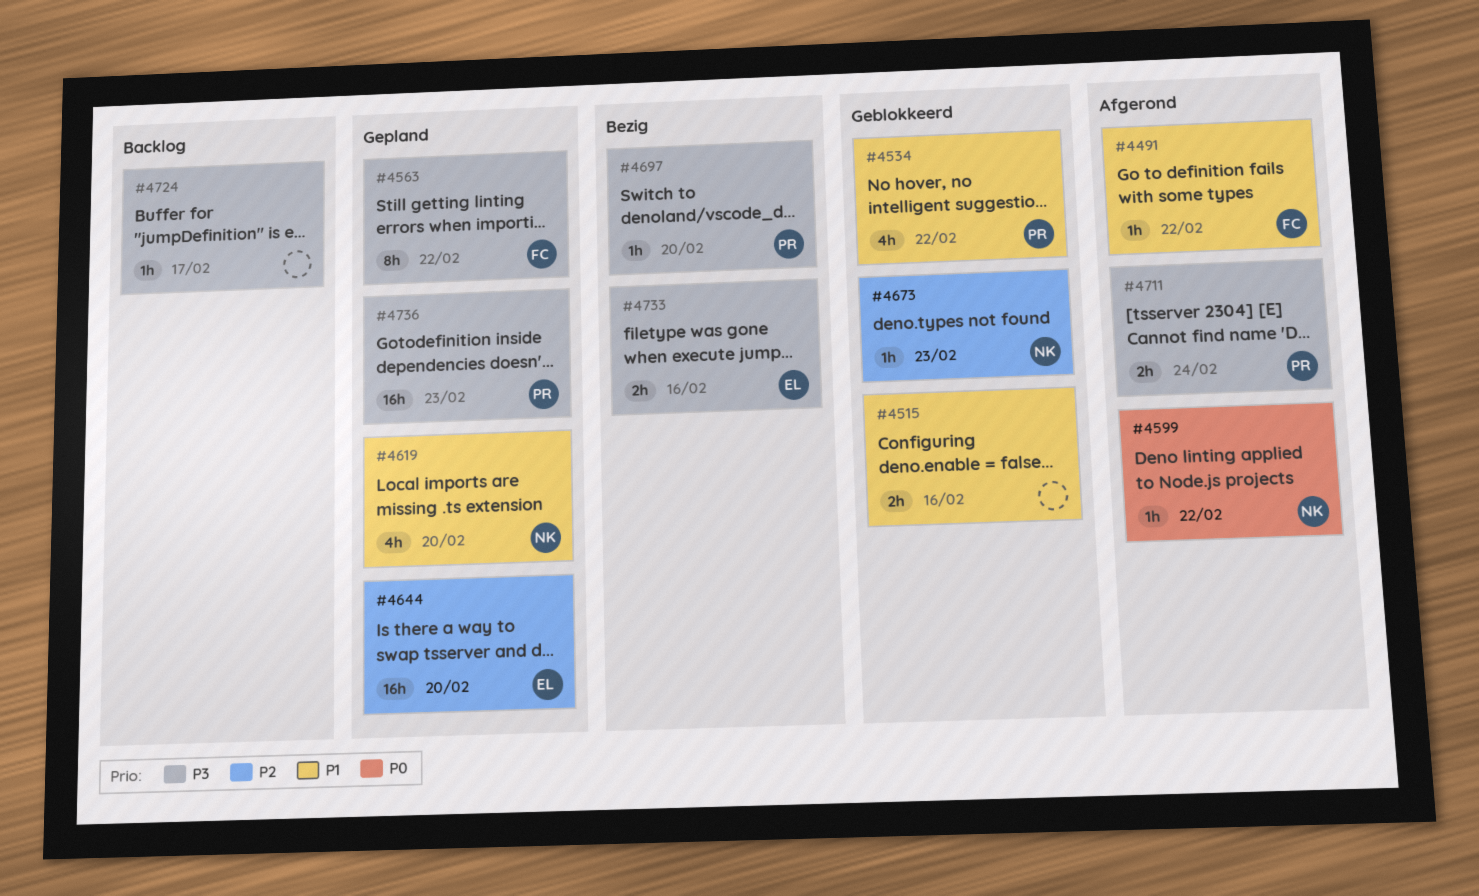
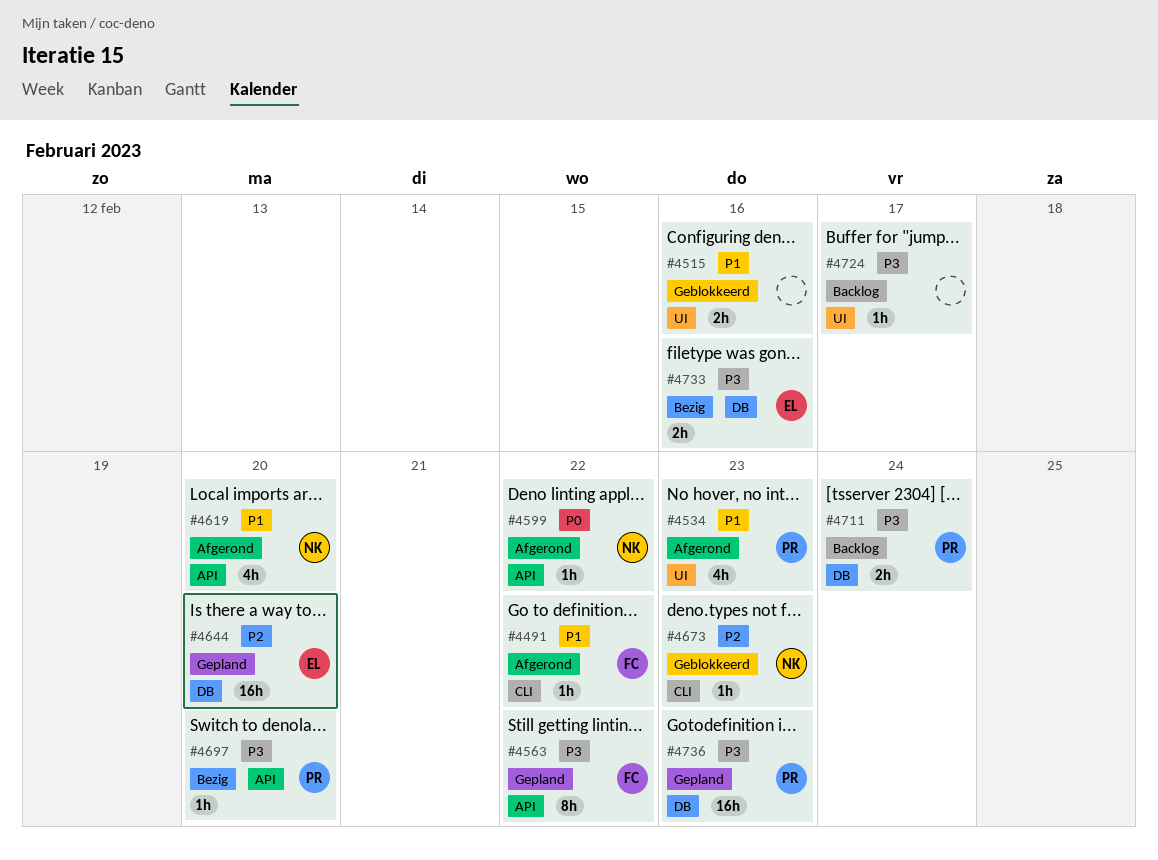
#4534, status: Geblokkeerd -> Afgerond
#4534, due: Feb 22 -> Feb 23
#4619, status: Gepland -> Afgerond
#4711, status: Afgerond -> Backlog

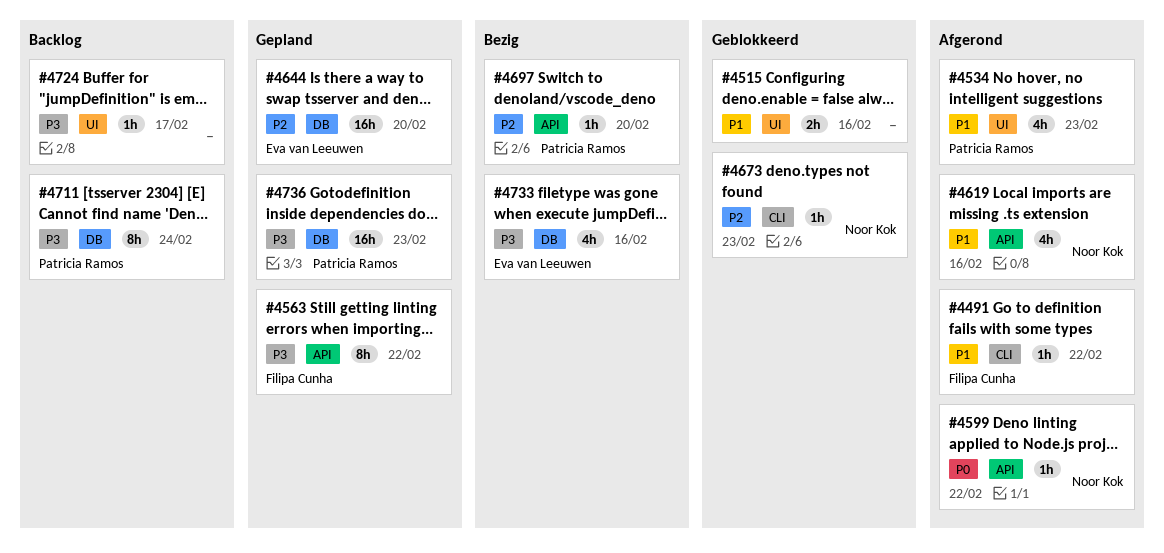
#4619, due: Feb 20 -> Feb 16
#4697, priority: P3 -> P2
#4711, estimate: 2h -> 8h
#4733, estimate: 2h -> 4h

